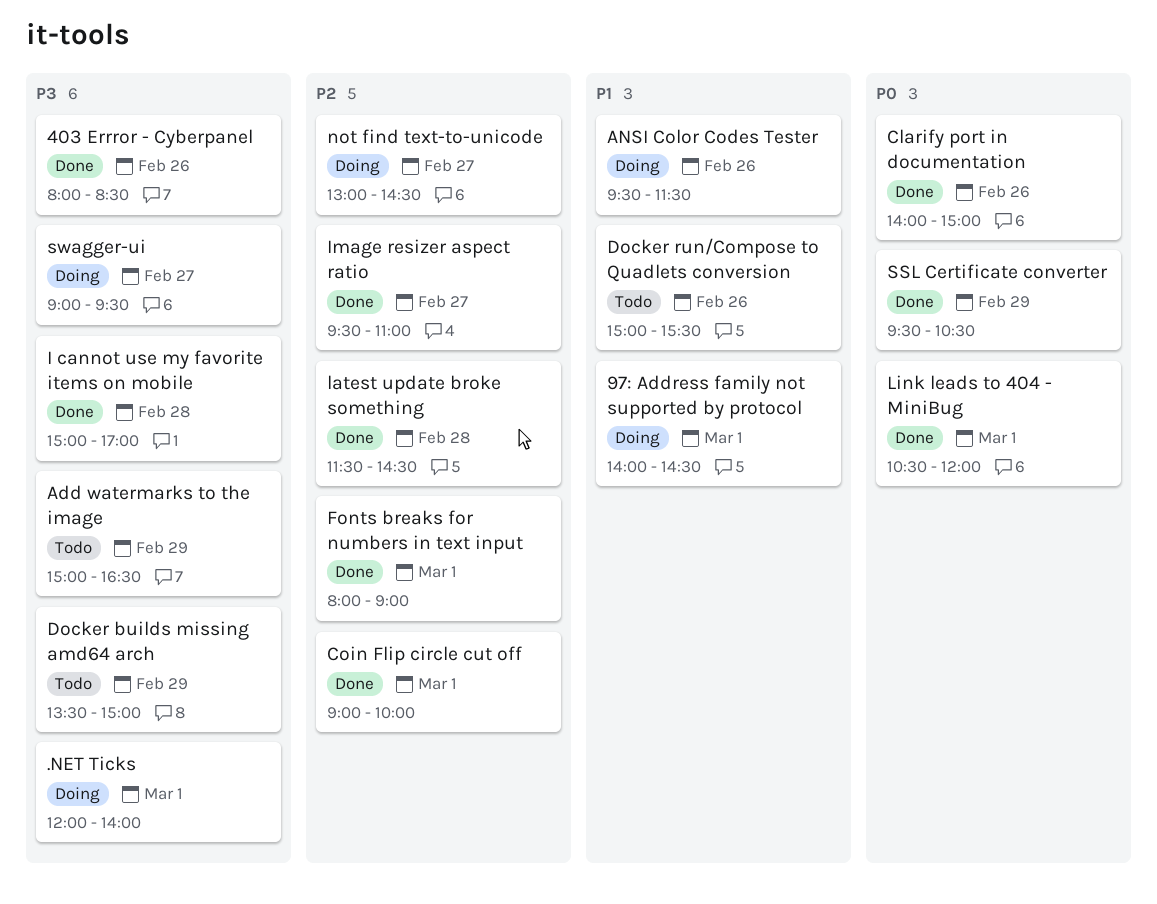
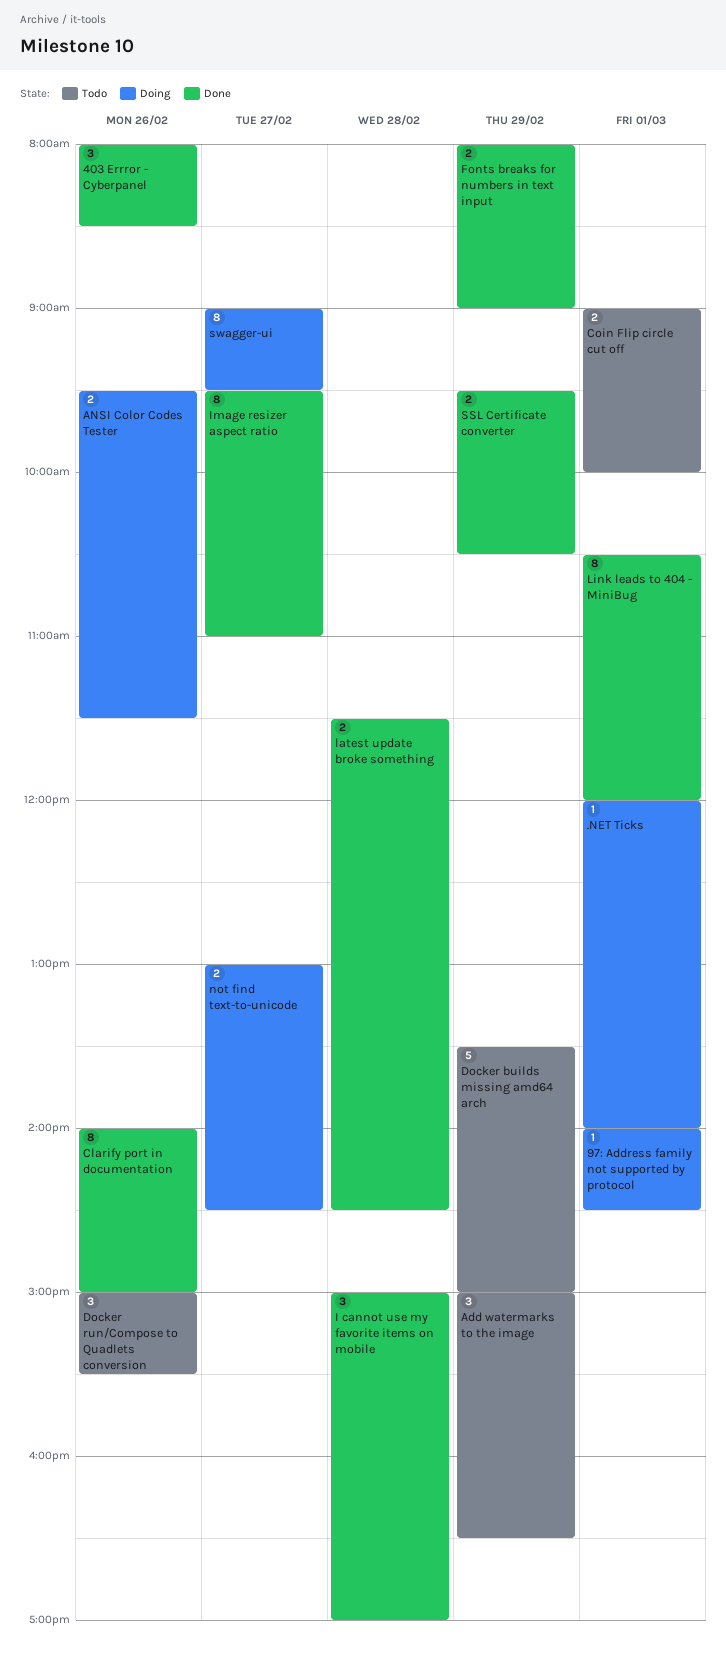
Coin Flip circle cut off, status: Done -> Todo
Fonts breaks for numbers in text input, day: Mar 1 -> Feb 29

